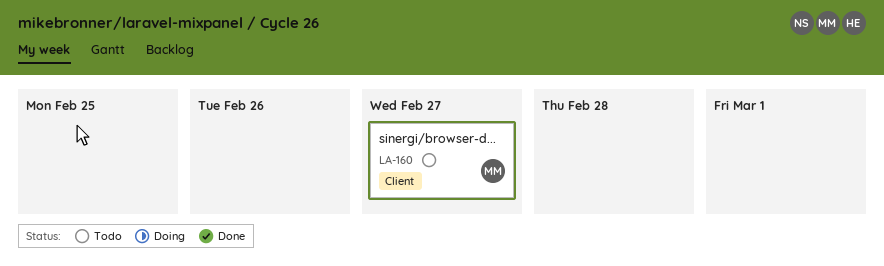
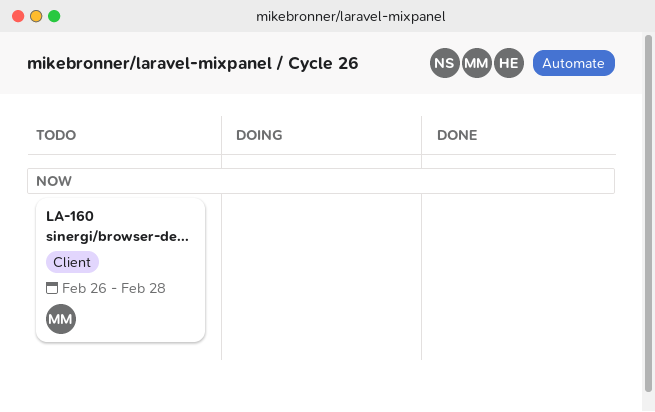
LA-160, due: Feb 27 -> Feb 28

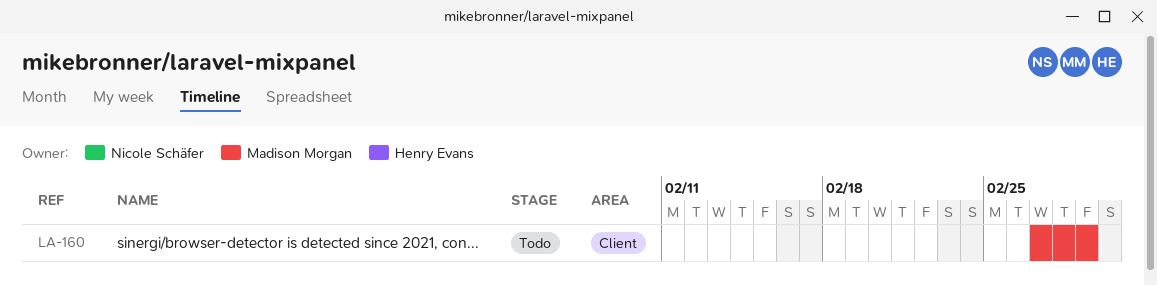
LA-160, start: Feb 26 -> Feb 27
LA-160, due: Feb 28 -> Mar 1

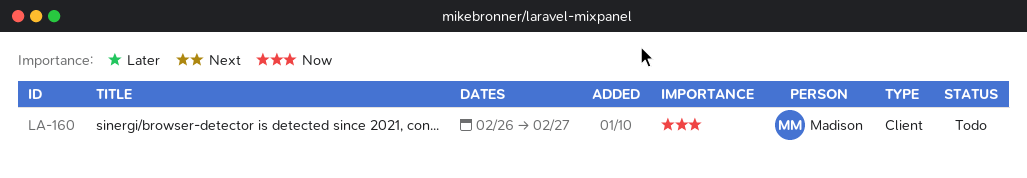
LA-160, start: Feb 27 -> Feb 26
LA-160, due: Mar 1 -> Feb 27

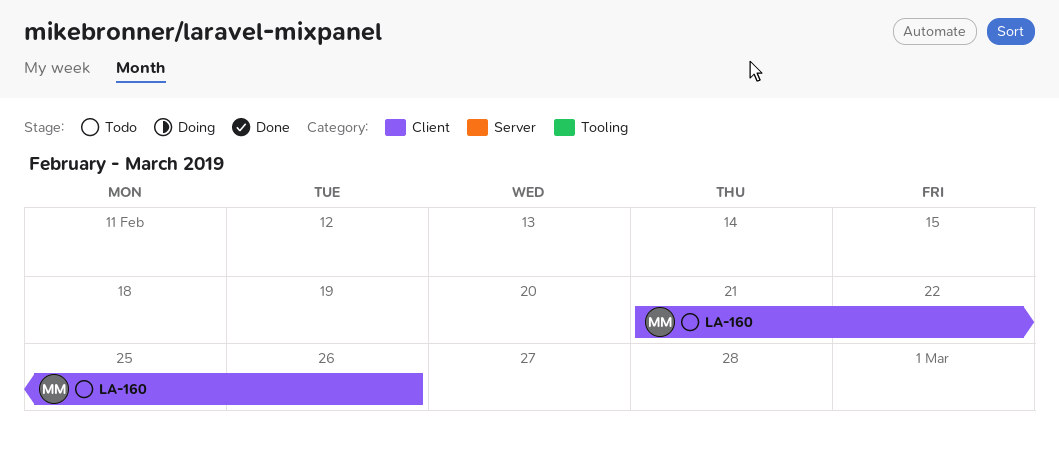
LA-160, start: Feb 26 -> Feb 21
LA-160, due: Feb 27 -> Feb 26

